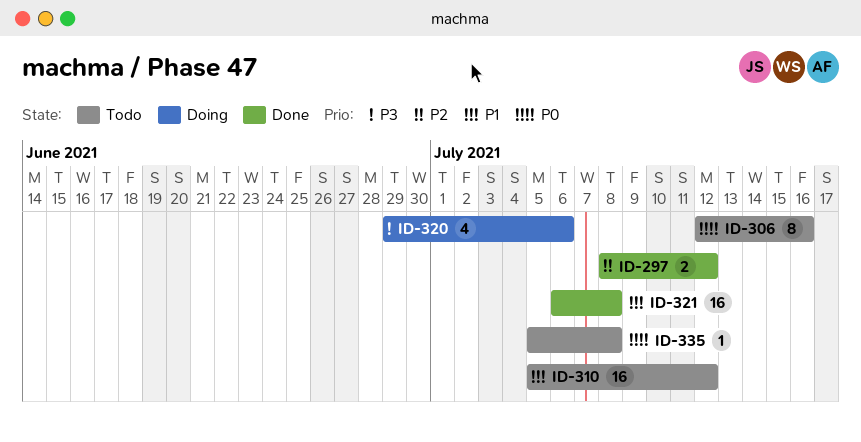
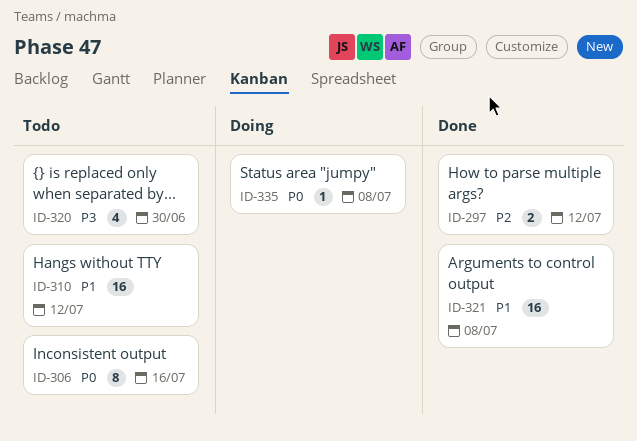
ID-320, status: Doing -> Todo
ID-320, due: Jul 6 -> Jun 30
ID-335, status: Todo -> Doing

